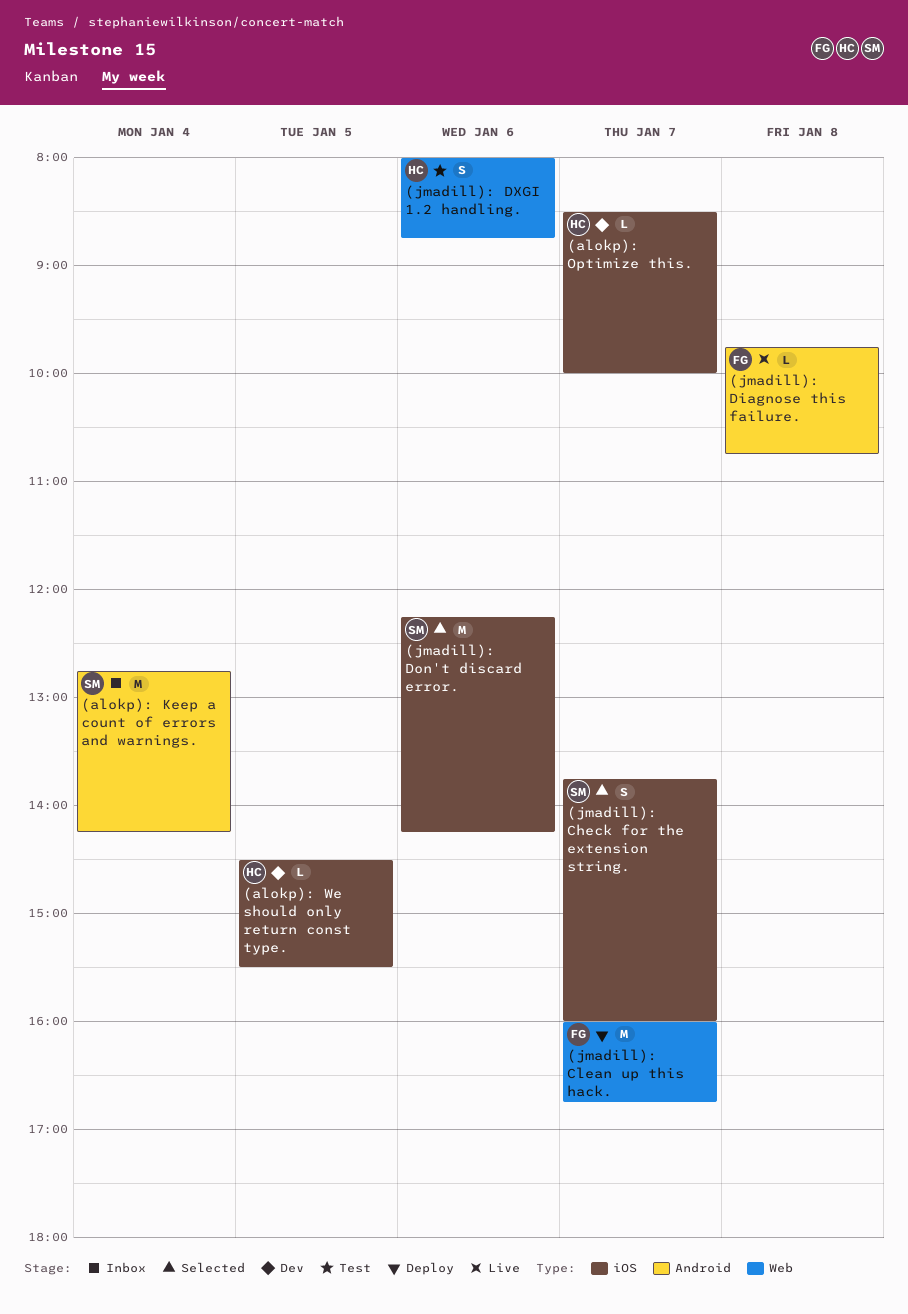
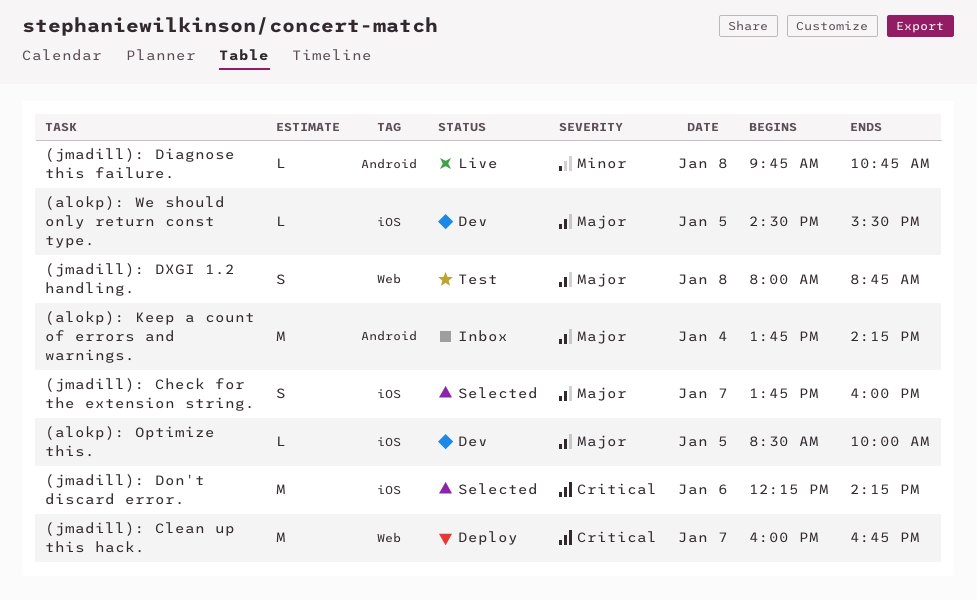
(alokp): Keep a count of errors and warnings., begins: 12:45 -> 13:45
(alokp): Optimize this., day: Jan 7 -> Jan 5
(jmadill): DXGI 1.2 handling., day: Jan 6 -> Jan 8

